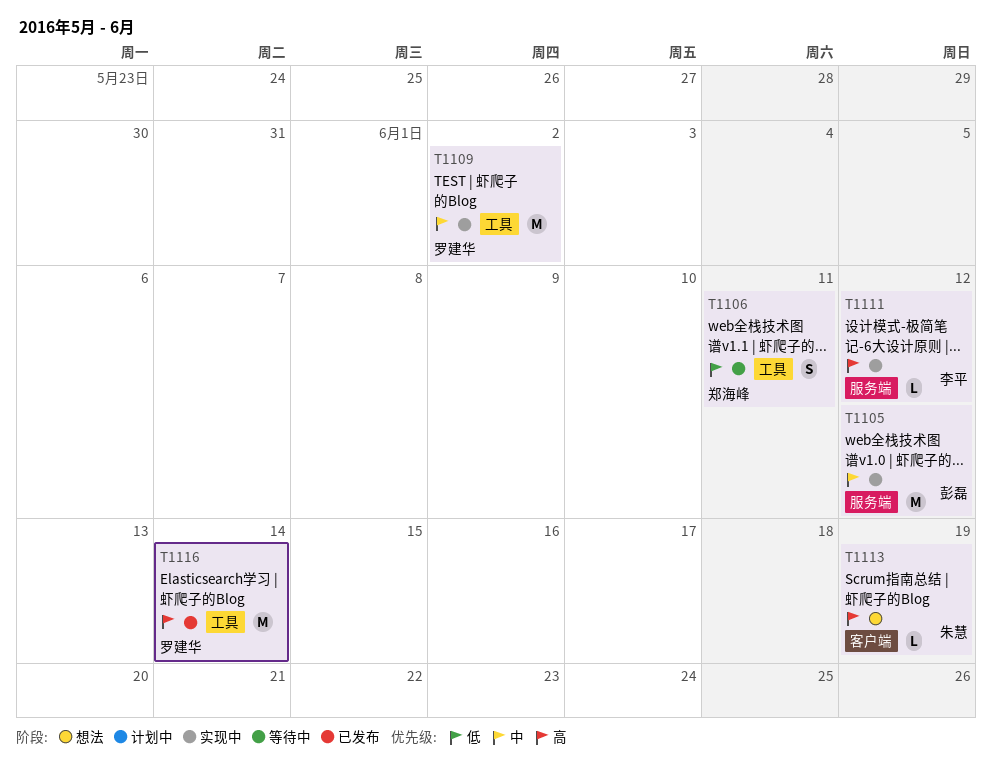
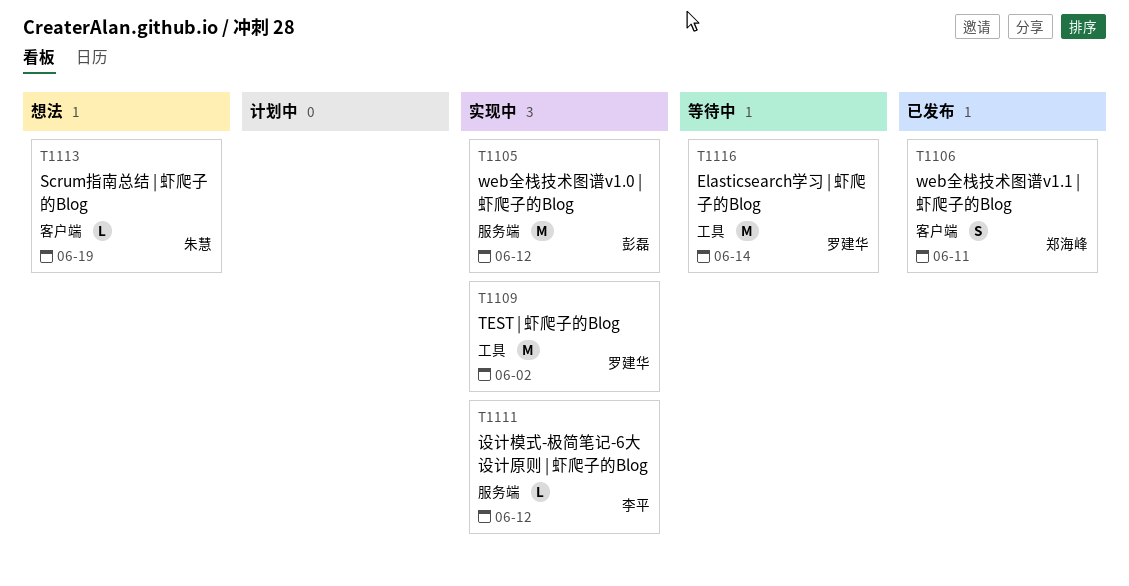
T1106, status: 等待中 -> 已发布
T1106, label: 工具 -> 客户端
T1116, status: 已发布 -> 等待中

